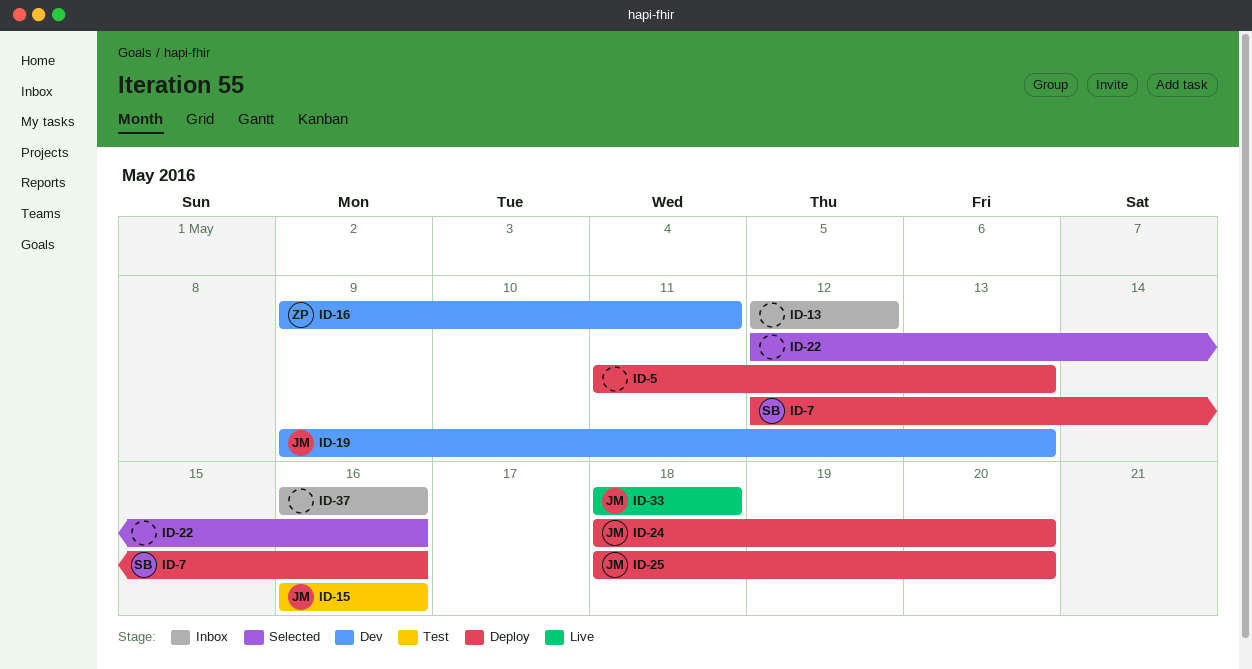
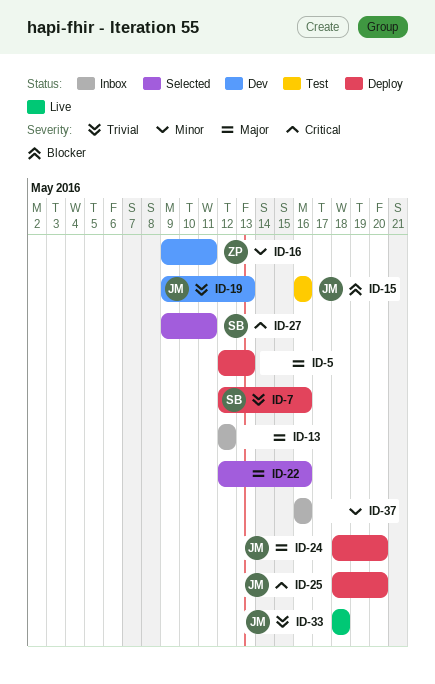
ID-5, start: May 11 -> May 12
ID-27: none -> present

